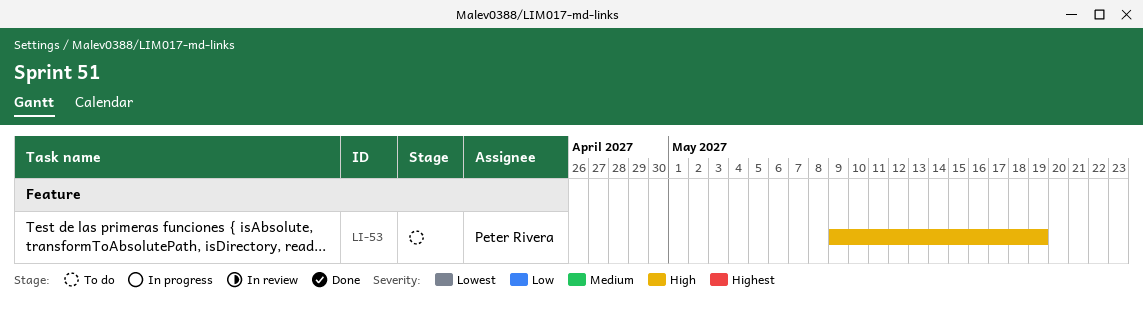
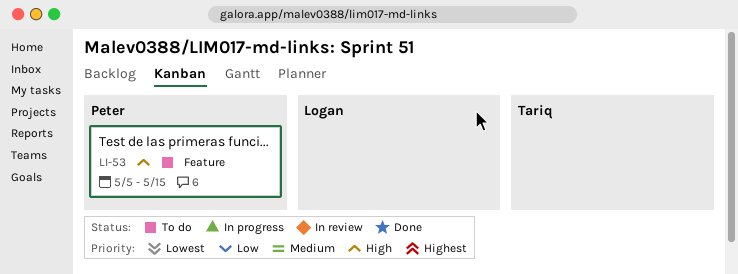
LI-53, start: May 9 -> May 5
LI-53, due: May 19 -> May 15

